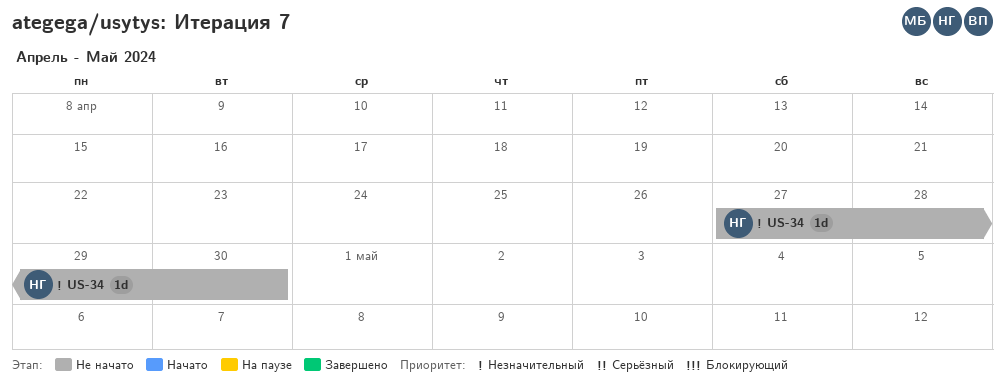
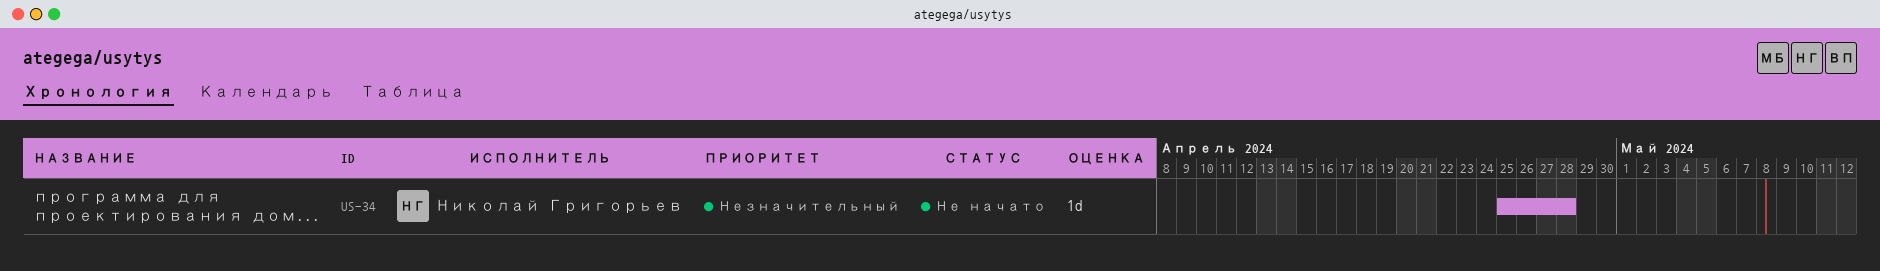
US-34, start: Apr 27 -> Apr 25
US-34, due: Apr 30 -> Apr 28

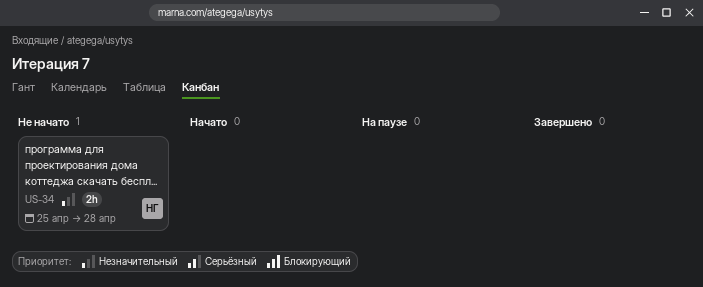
US-34, estimate: 1d -> 2h

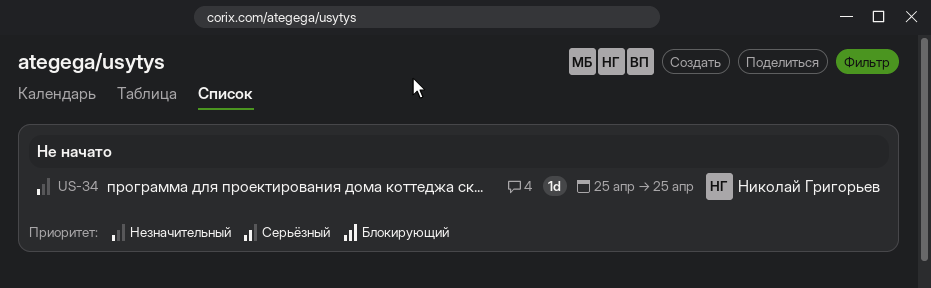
US-34, estimate: 2h -> 1d
US-34, due: Apr 28 -> Apr 25

